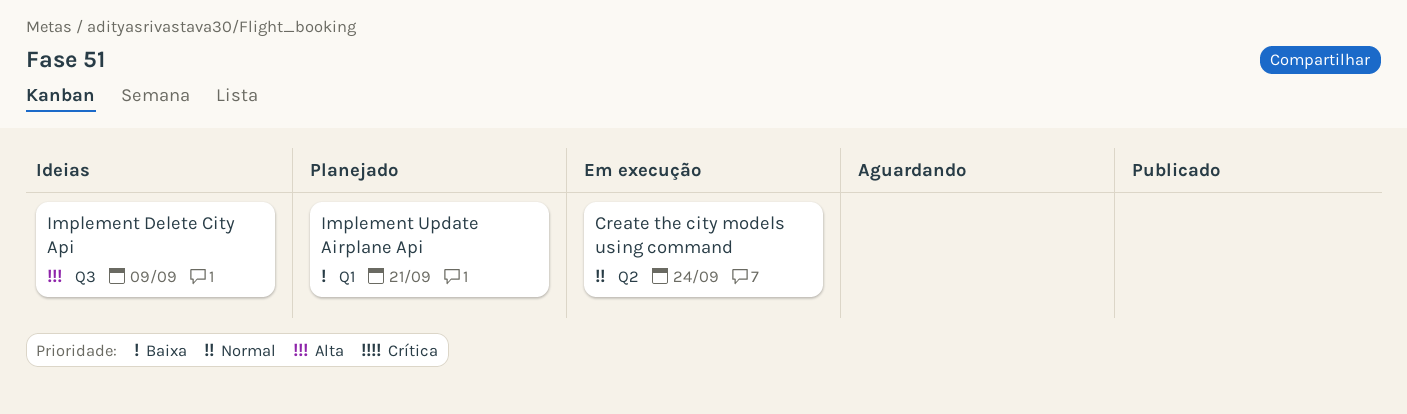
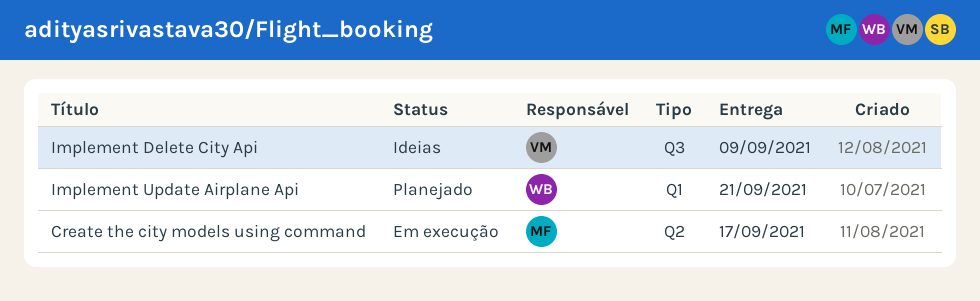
Create the city models using command, due: Sep 24 -> Sep 17

